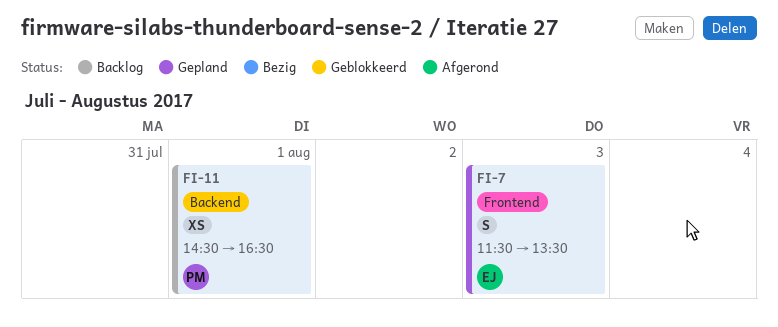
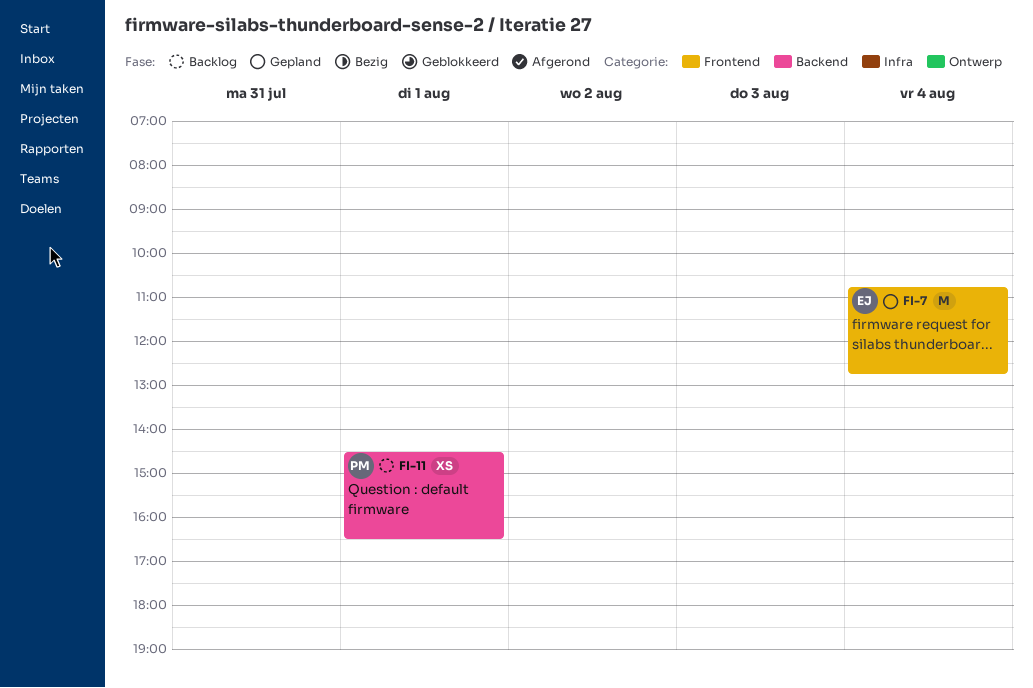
FI-7, estimate: S -> M
FI-7, day: Aug 3 -> Aug 4
FI-7, begins: 11:30 -> 10:45
FI-7, ends: 13:30 -> 12:45

